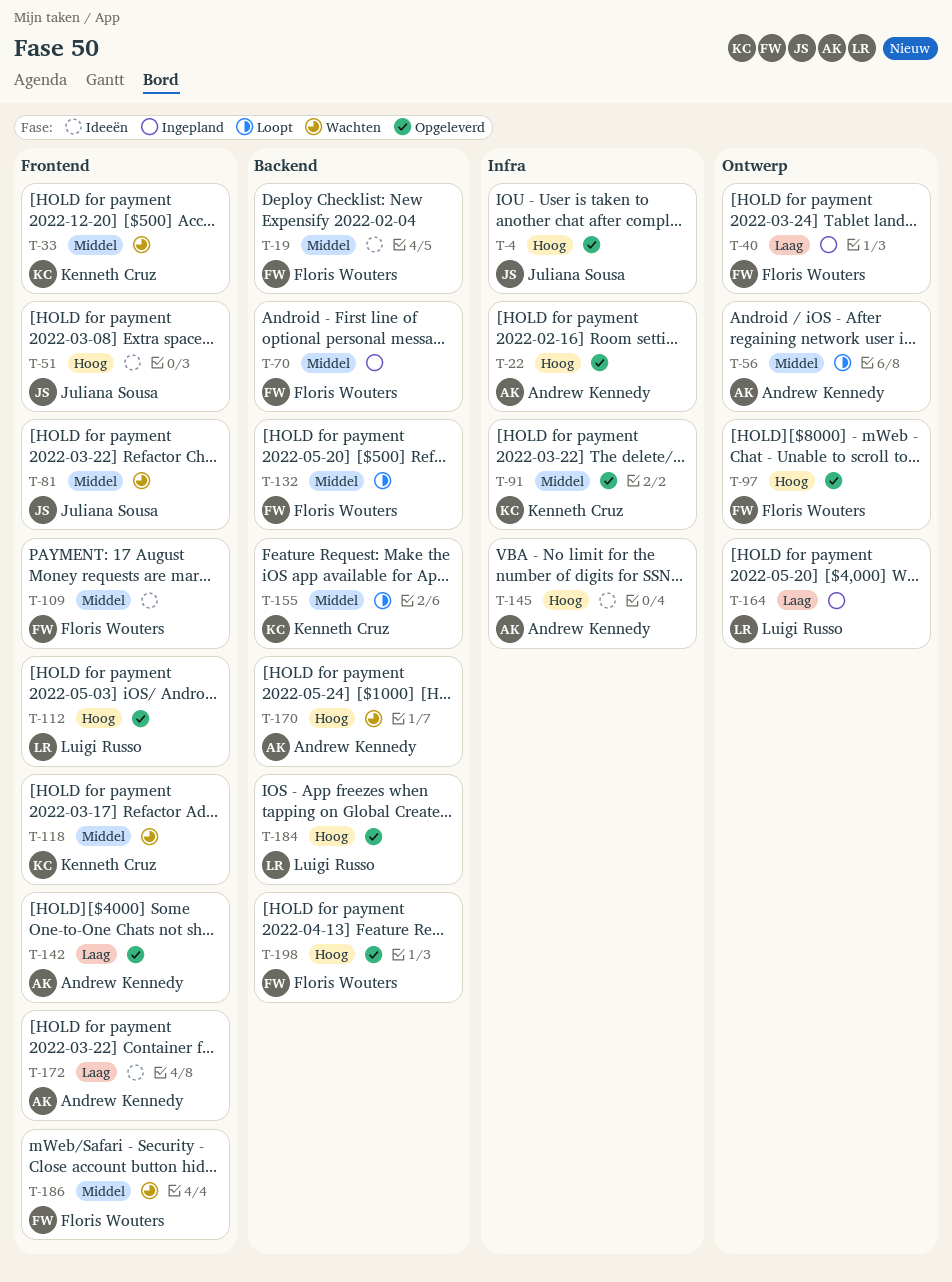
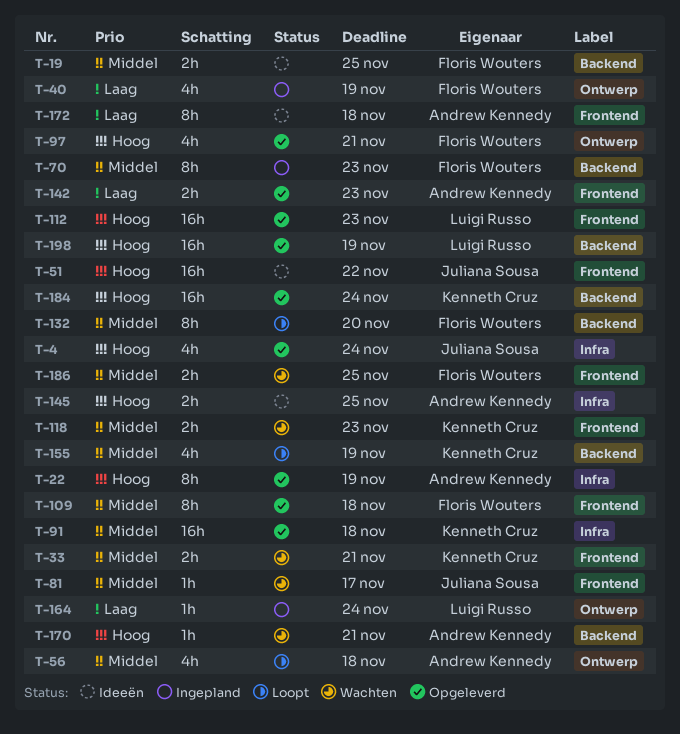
T-109, status: Ideeën -> Opgeleverd
T-184, owner: Luigi Russo -> Kenneth Cruz
T-198, owner: Floris Wouters -> Luigi Russo

